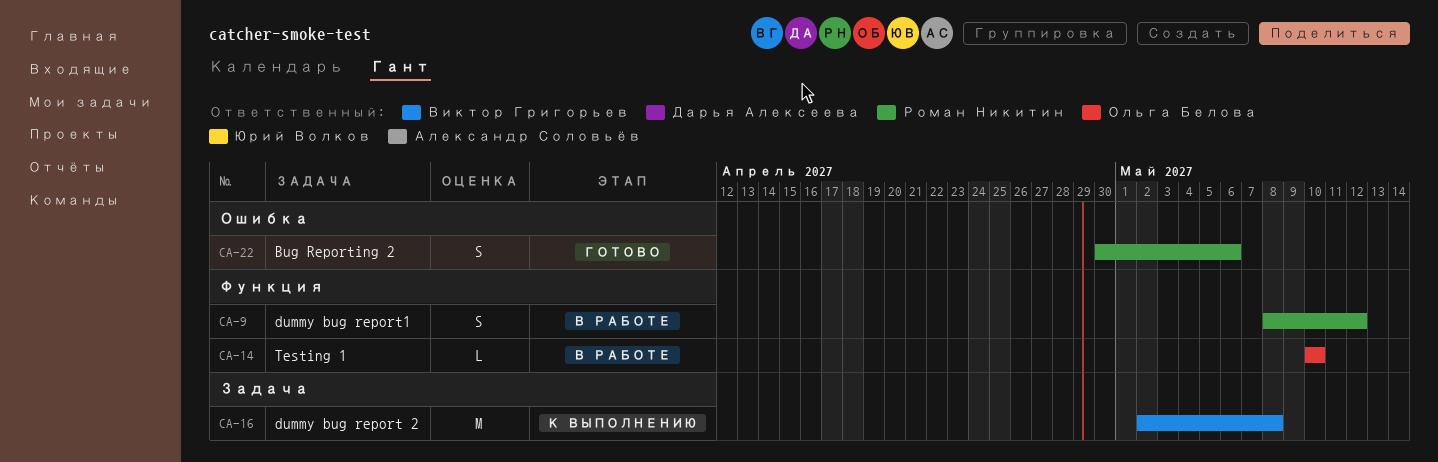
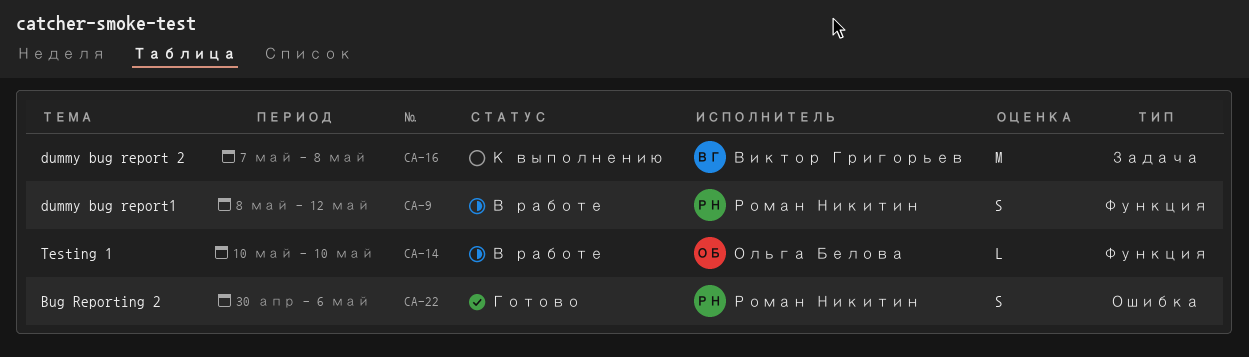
CA-16, start: May 2 -> May 7

